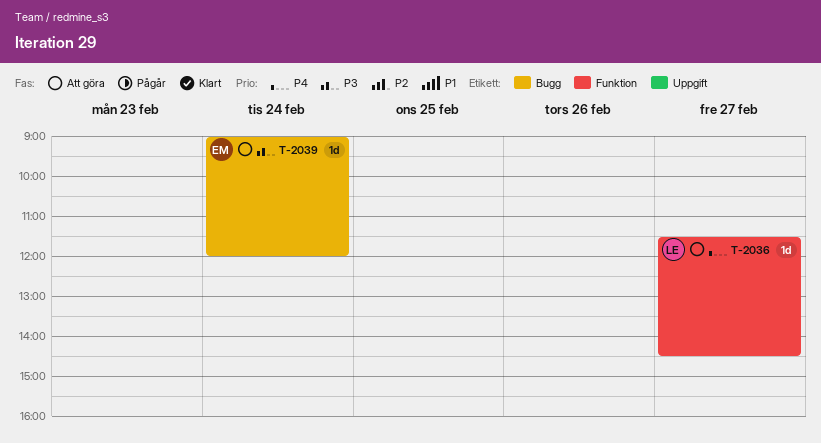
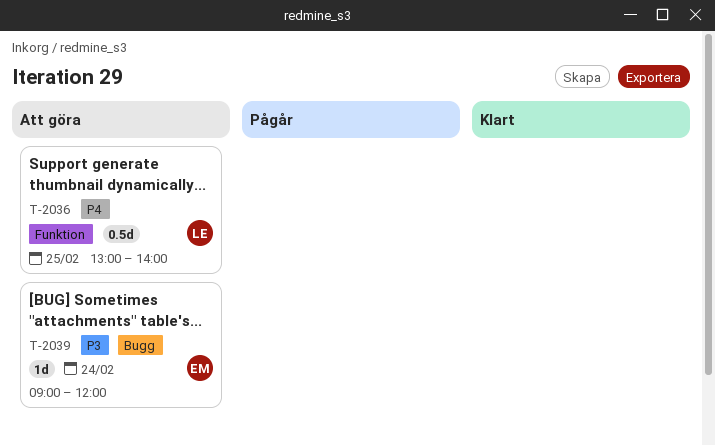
T-2036, estimate: 1d -> 0.5d
T-2036, day: Feb 27 -> Feb 25
T-2036, begins: 11:30 -> 13:00
T-2036, ends: 14:30 -> 14:00

